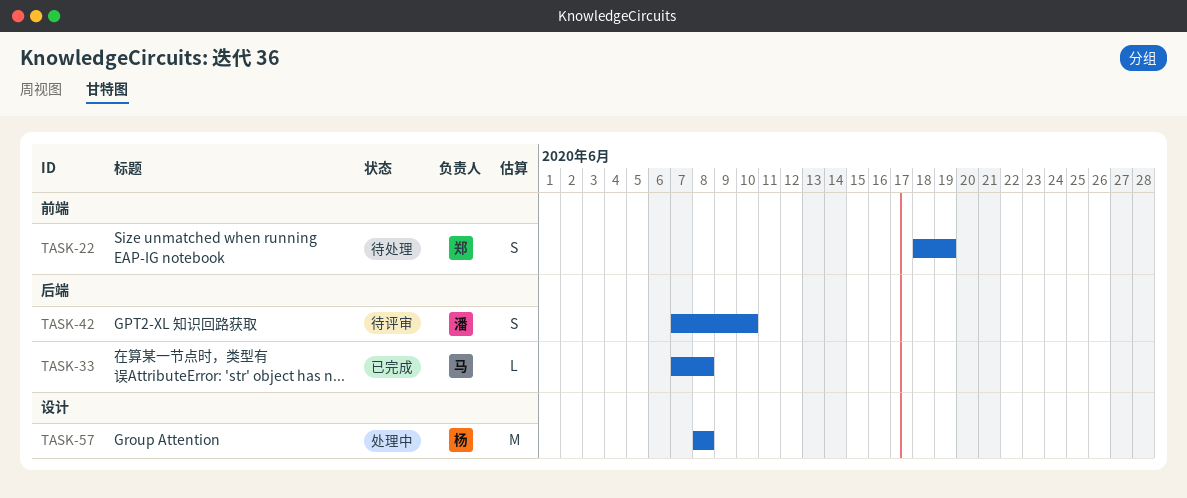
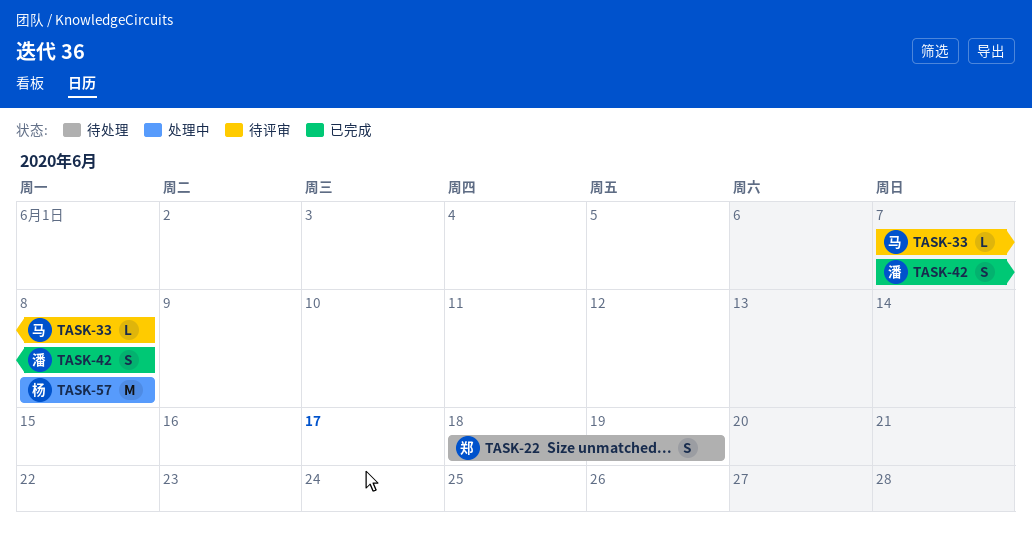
TASK-33, status: 已完成 -> 待评审
TASK-42, status: 待评审 -> 已完成
TASK-42, due: Jun 10 -> Jun 8

